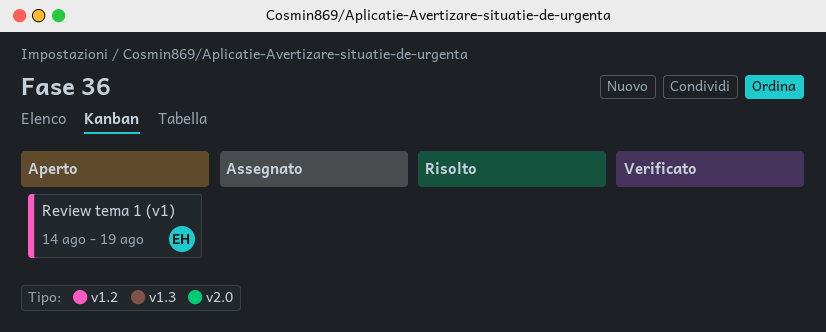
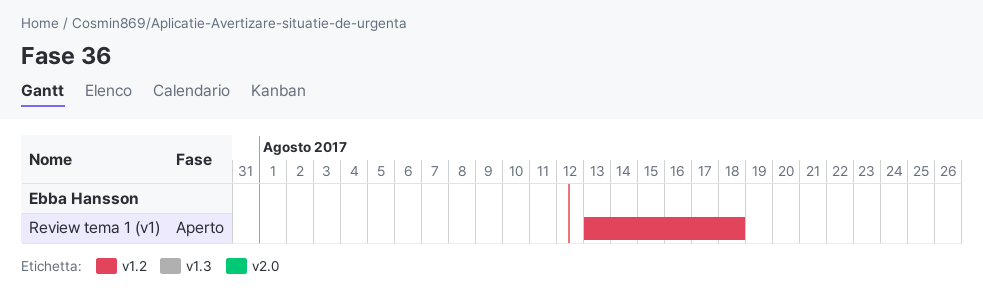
Review tema 1 (v1), start: Aug 14 -> Aug 13
Review tema 1 (v1), due: Aug 19 -> Aug 18

